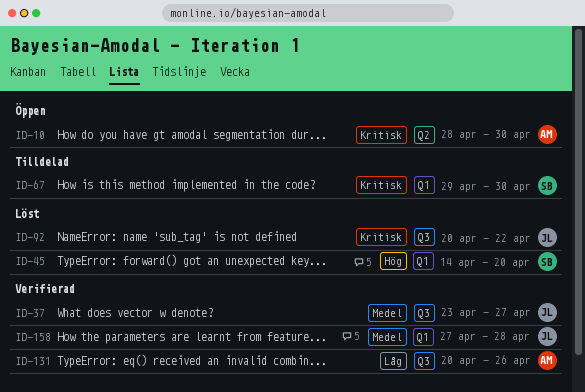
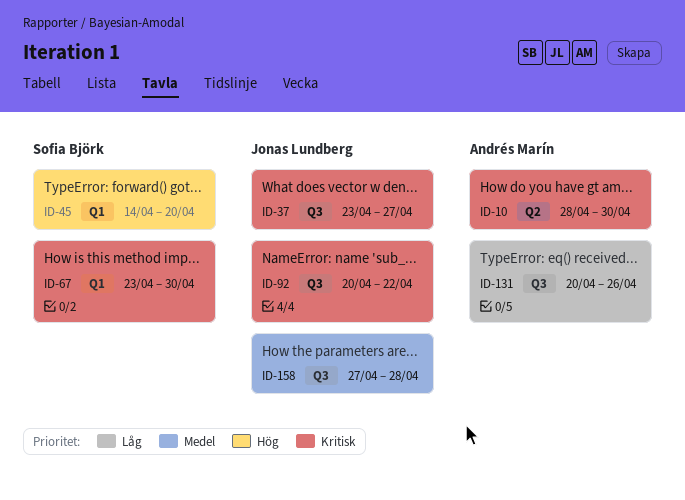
ID-37, priority: Medel -> Kritisk
ID-67, start: Apr 29 -> Apr 23
ID-158, label: Q1 -> Q3

